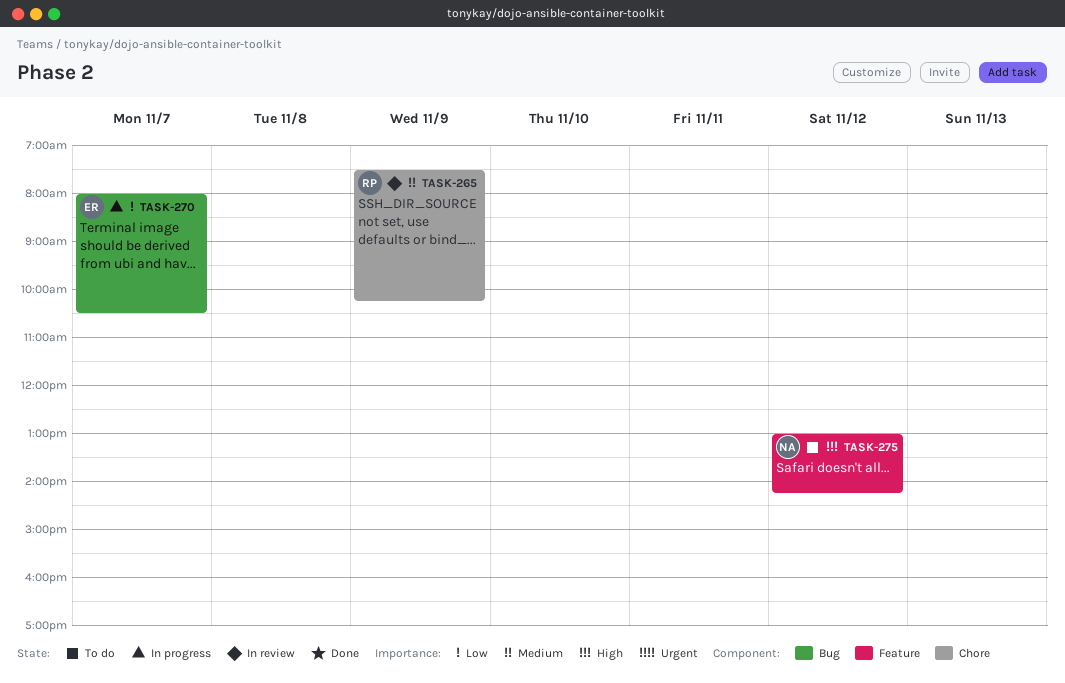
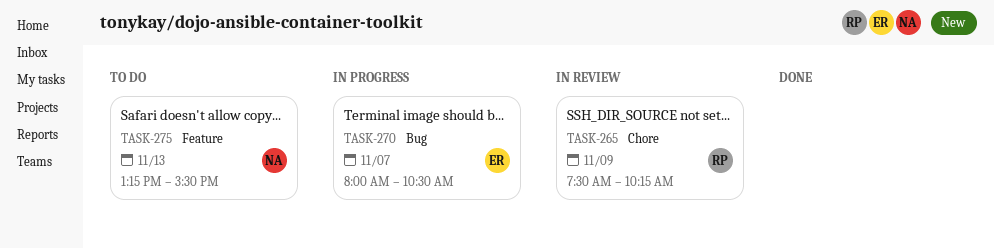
TASK-275, day: Nov 12 -> Nov 13
TASK-275, begins: 13:00 -> 13:15
TASK-275, ends: 14:15 -> 15:30

